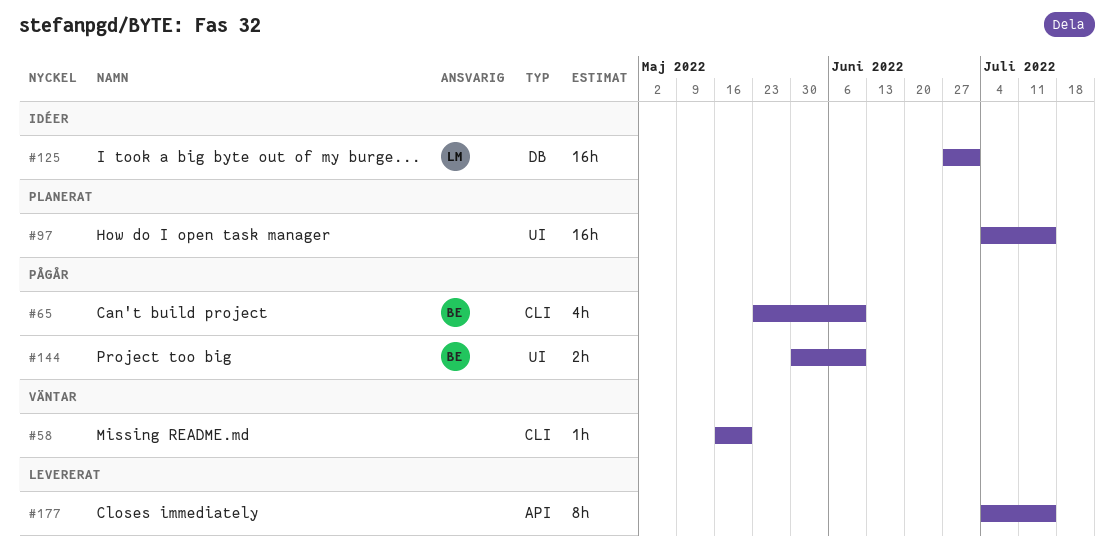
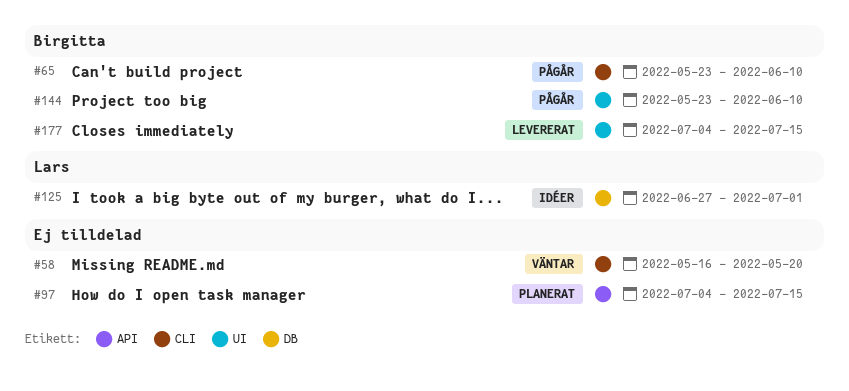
#97, label: UI -> API
#144, start: May 30 -> May 23
#177, owner: none -> Birgitta
#177, label: API -> UI

